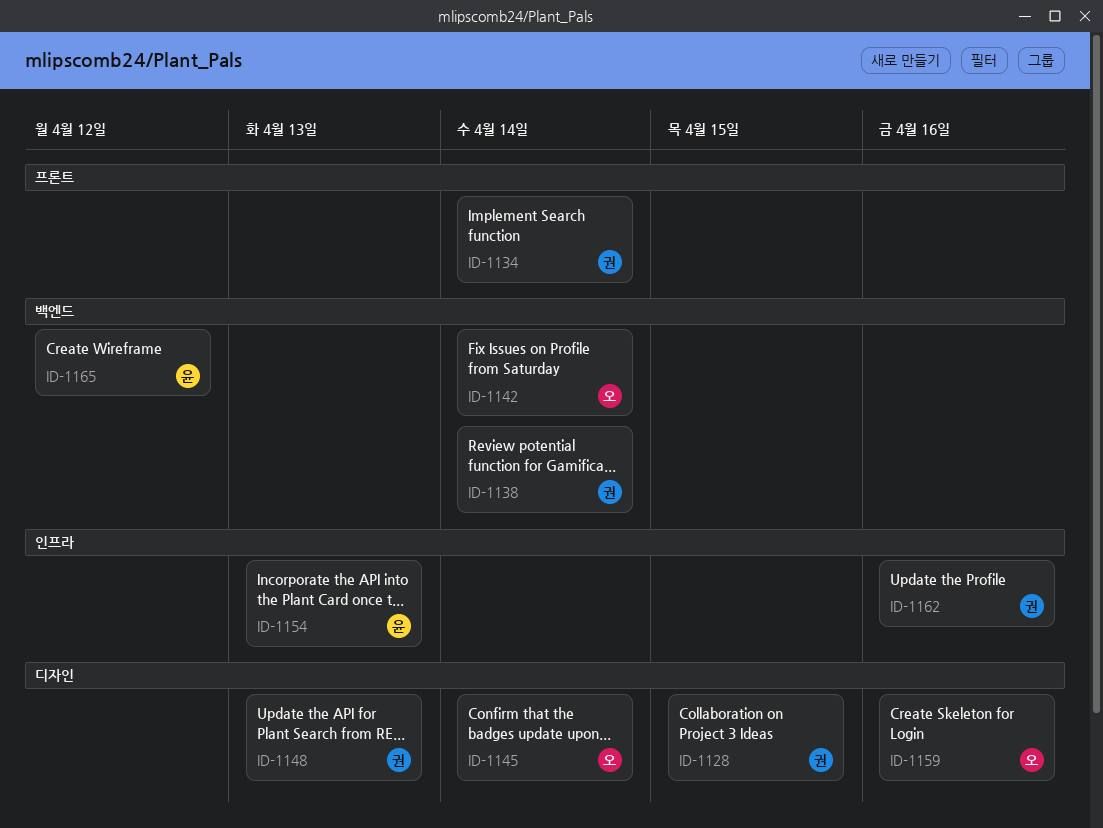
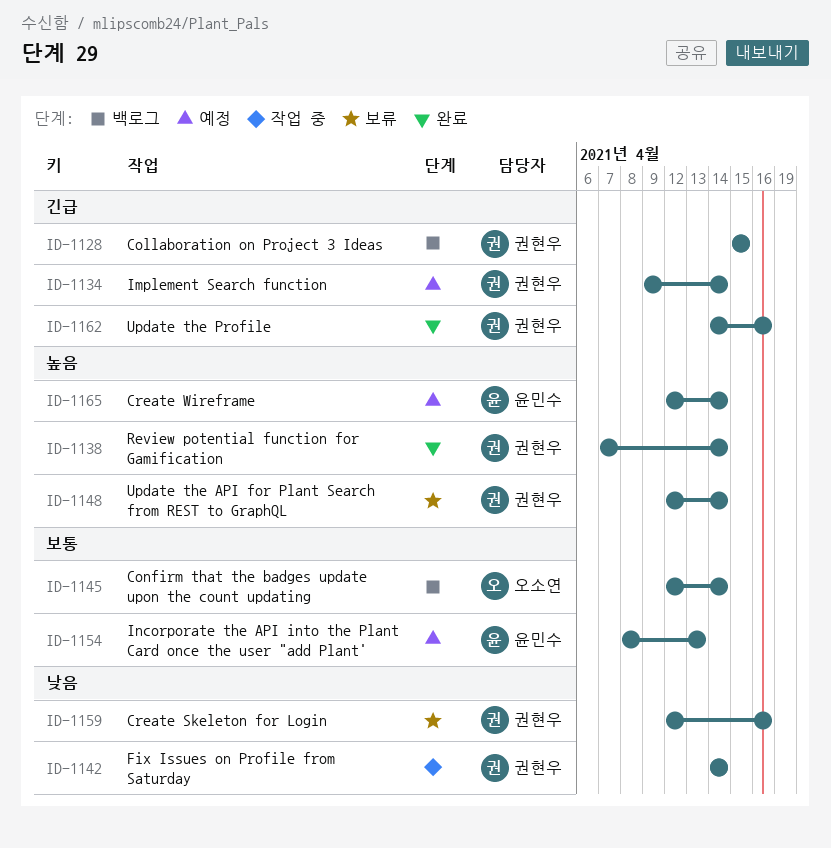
ID-1142, owner: 오소연 -> 권현우
ID-1148, due: Apr 13 -> Apr 14
ID-1159, owner: 오소연 -> 권현우
ID-1165, due: Apr 12 -> Apr 14

